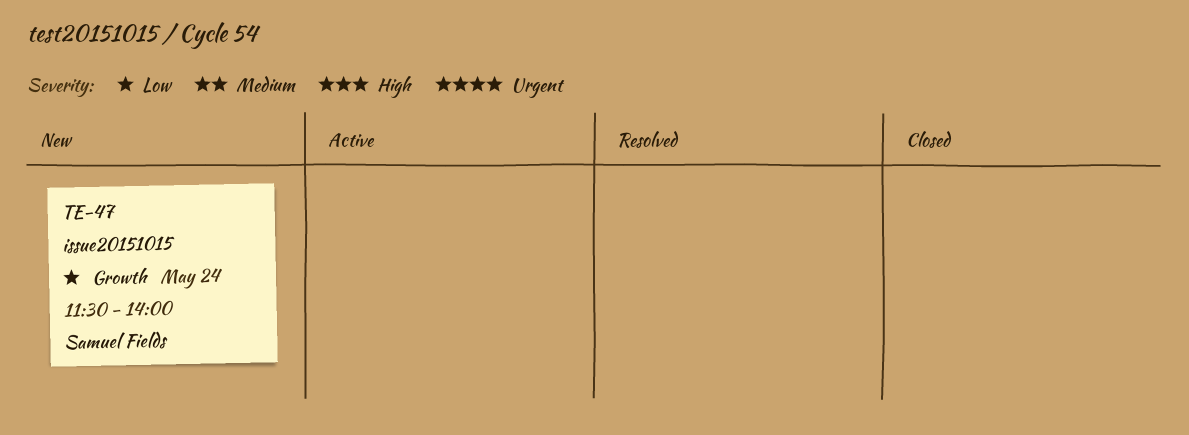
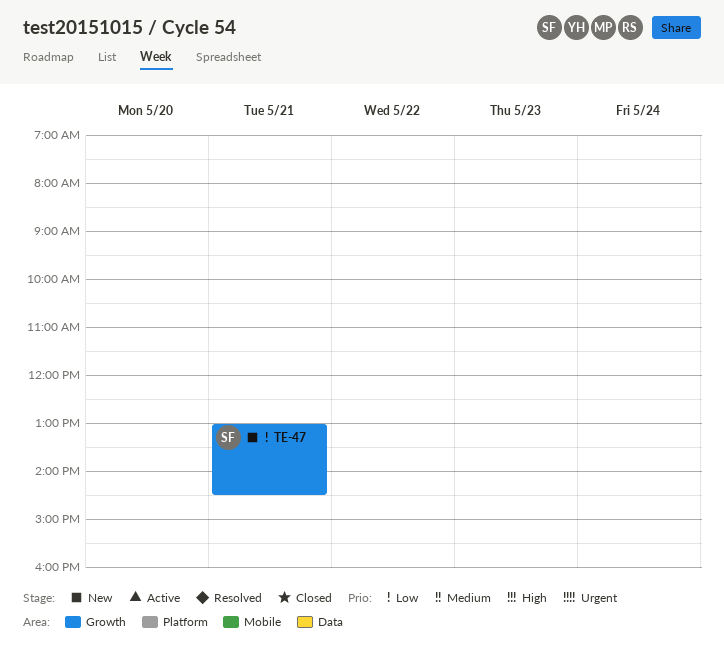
TE-47, day: May 24 -> May 21
TE-47, begins: 11:30 -> 13:00
TE-47, ends: 14:00 -> 14:30

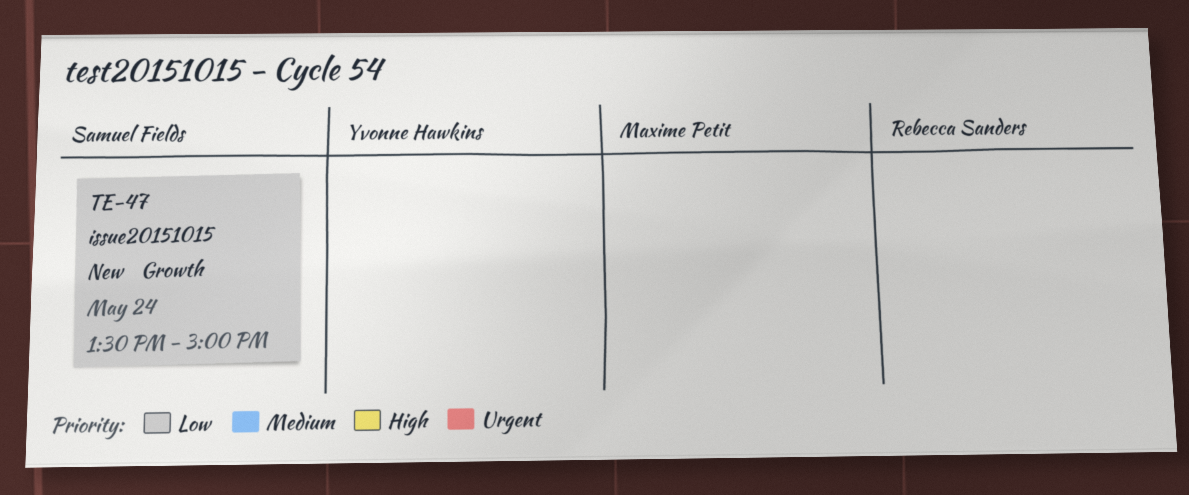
TE-47, day: May 21 -> May 24
TE-47, begins: 13:00 -> 13:30
TE-47, ends: 14:30 -> 15:00

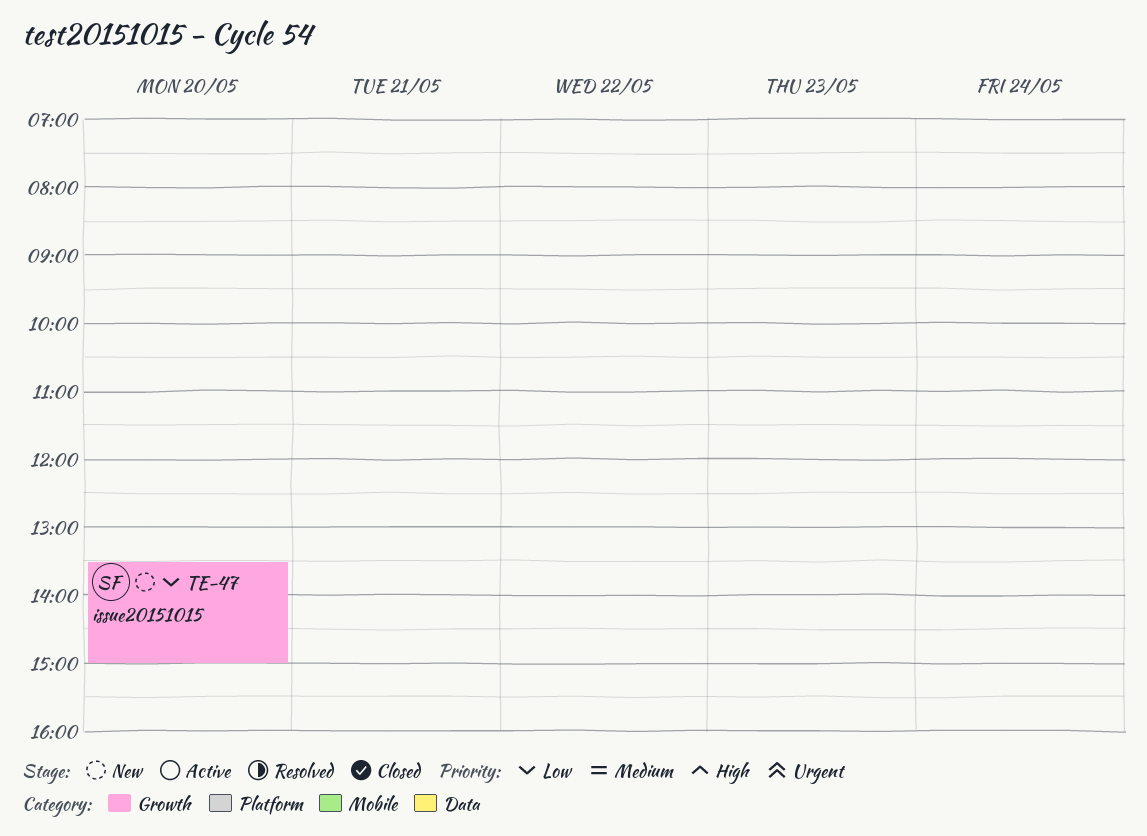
TE-47, day: May 24 -> May 20

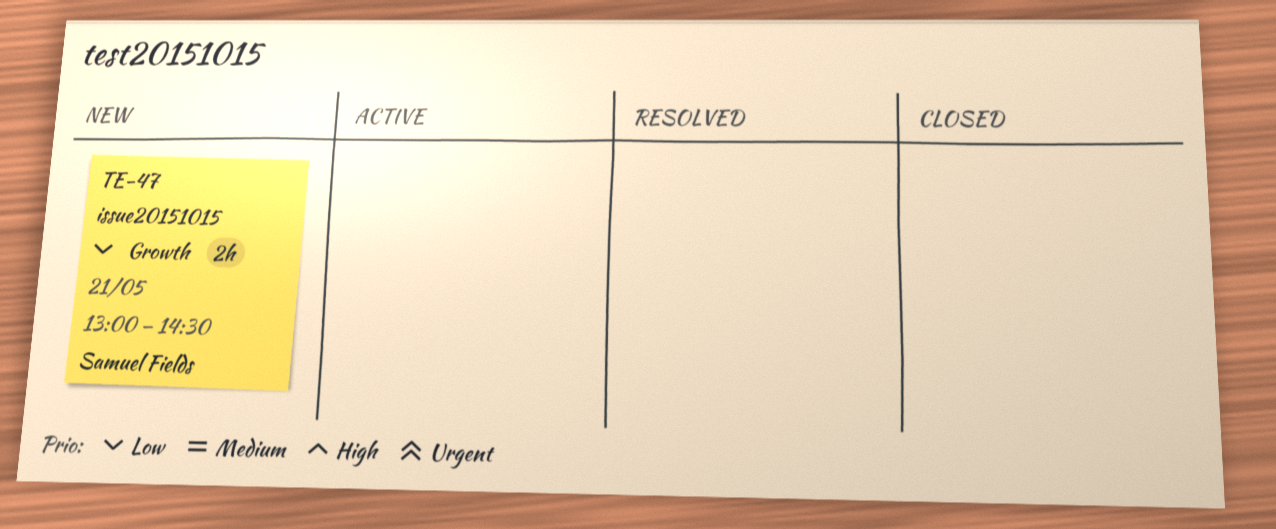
TE-47, day: May 20 -> May 21
TE-47, begins: 13:30 -> 13:00
TE-47, ends: 15:00 -> 14:30

